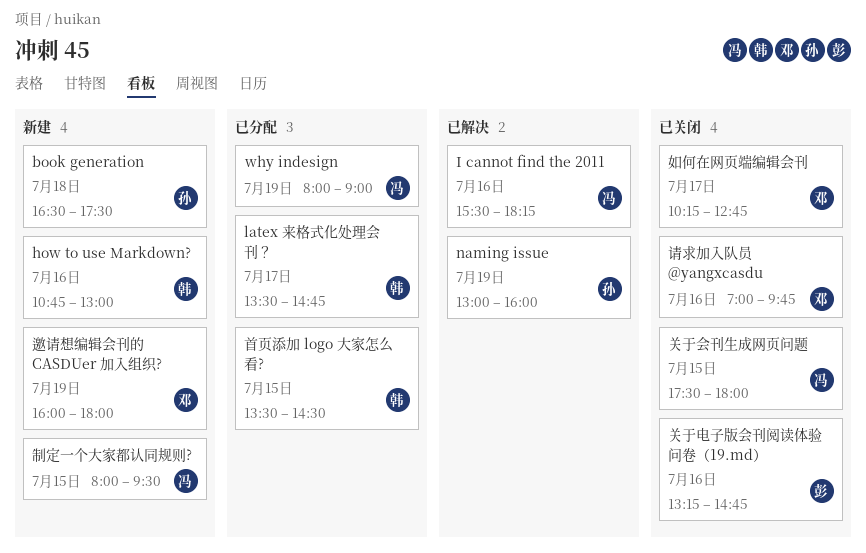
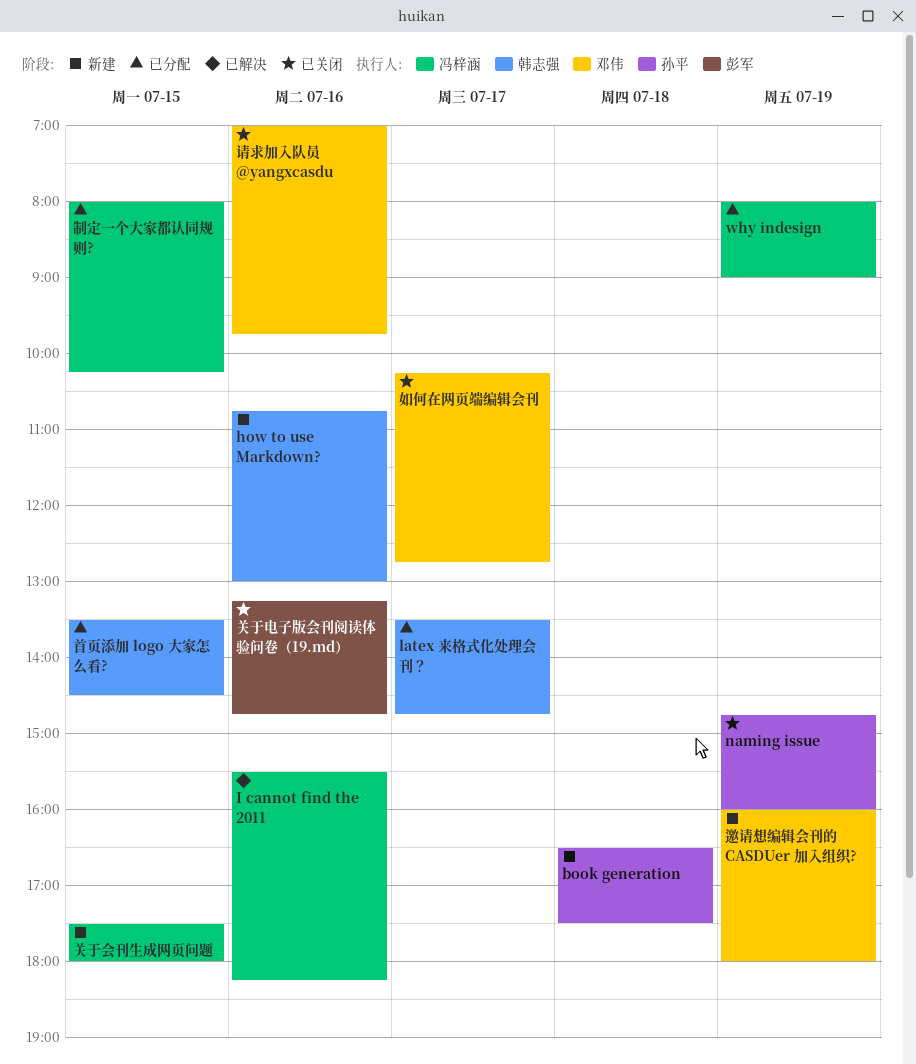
naming issue, status: 已解决 -> 已关闭
naming issue, begins: 13:00 -> 14:45
关于会刊生成网页问题, status: 已关闭 -> 新建
制定一个大家都认同规则?, status: 新建 -> 已分配
制定一个大家都认同规则?, ends: 09:30 -> 10:15

